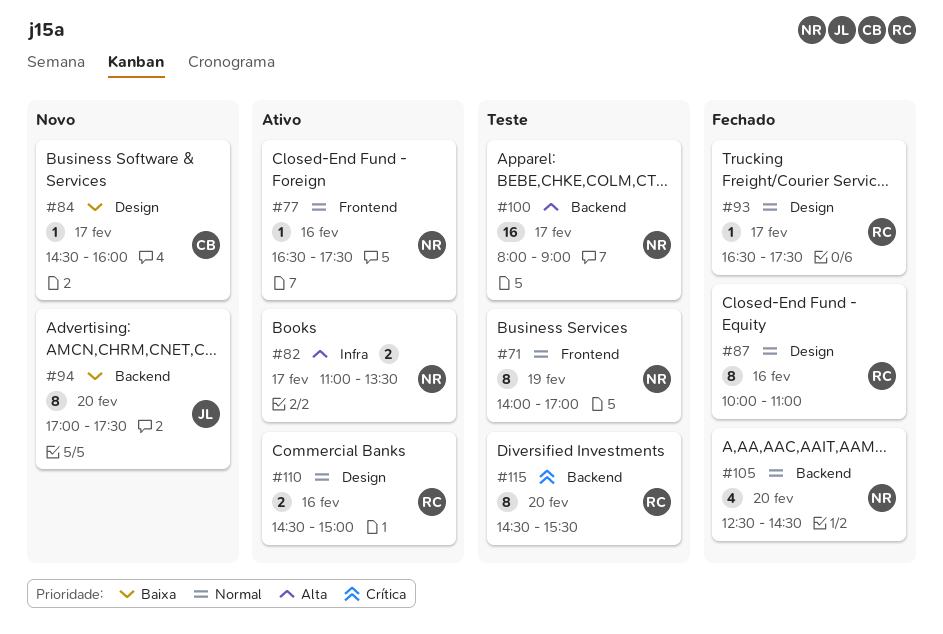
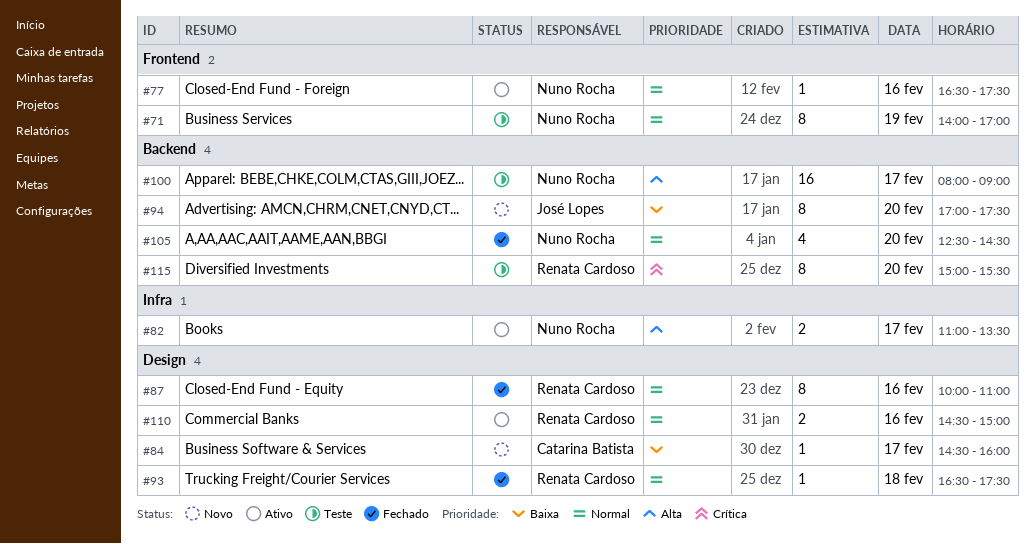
#93, day: Feb 17 -> Feb 18
#115, begins: 14:30 -> 15:00

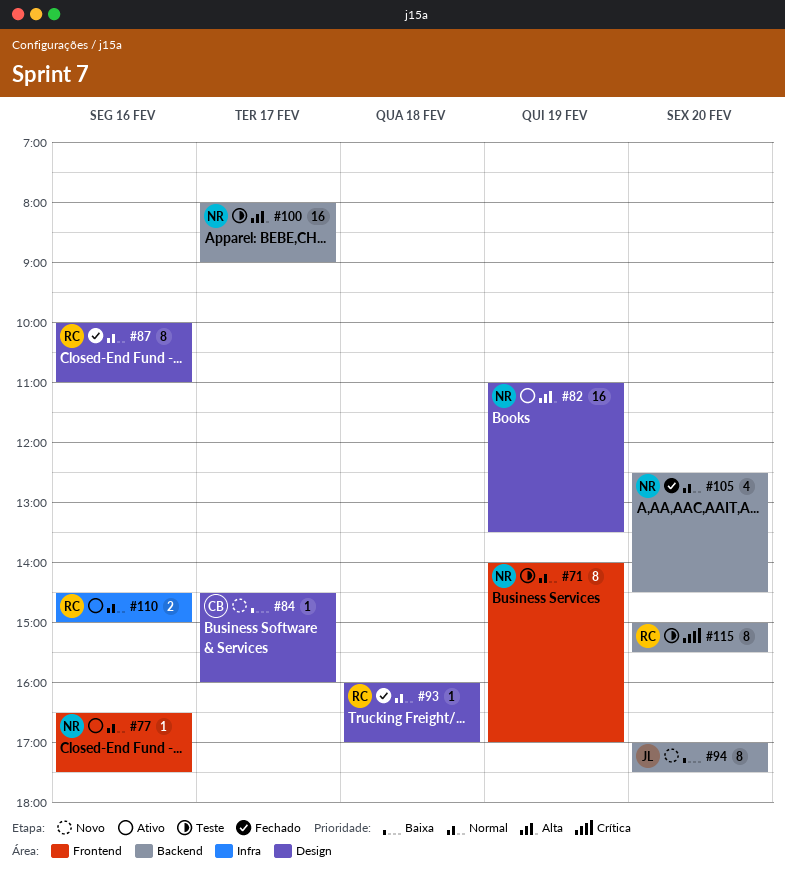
#82, label: Infra -> Design
#82, estimate: 2 -> 16
#82, day: Feb 17 -> Feb 19
#93, begins: 16:30 -> 16:00
#93, ends: 17:30 -> 17:00
#110, label: Design -> Infra

